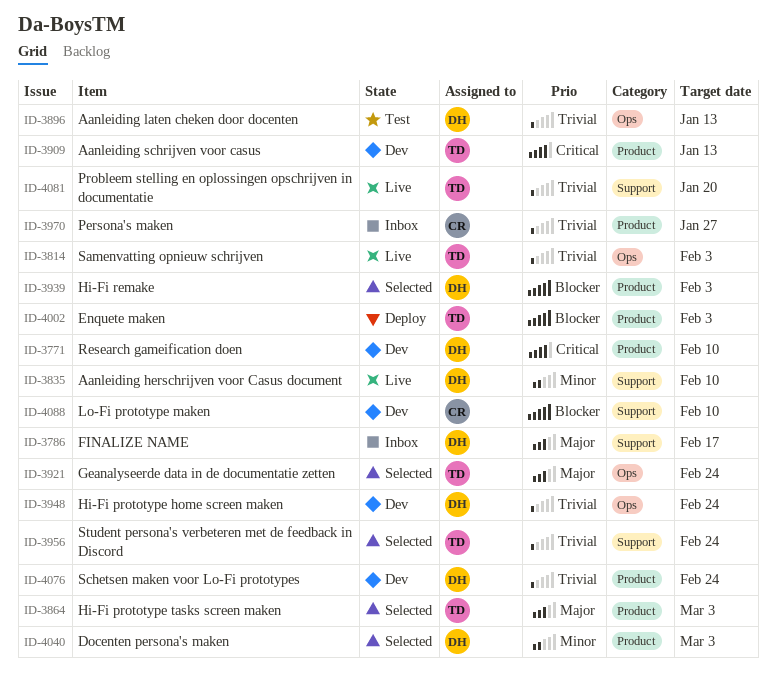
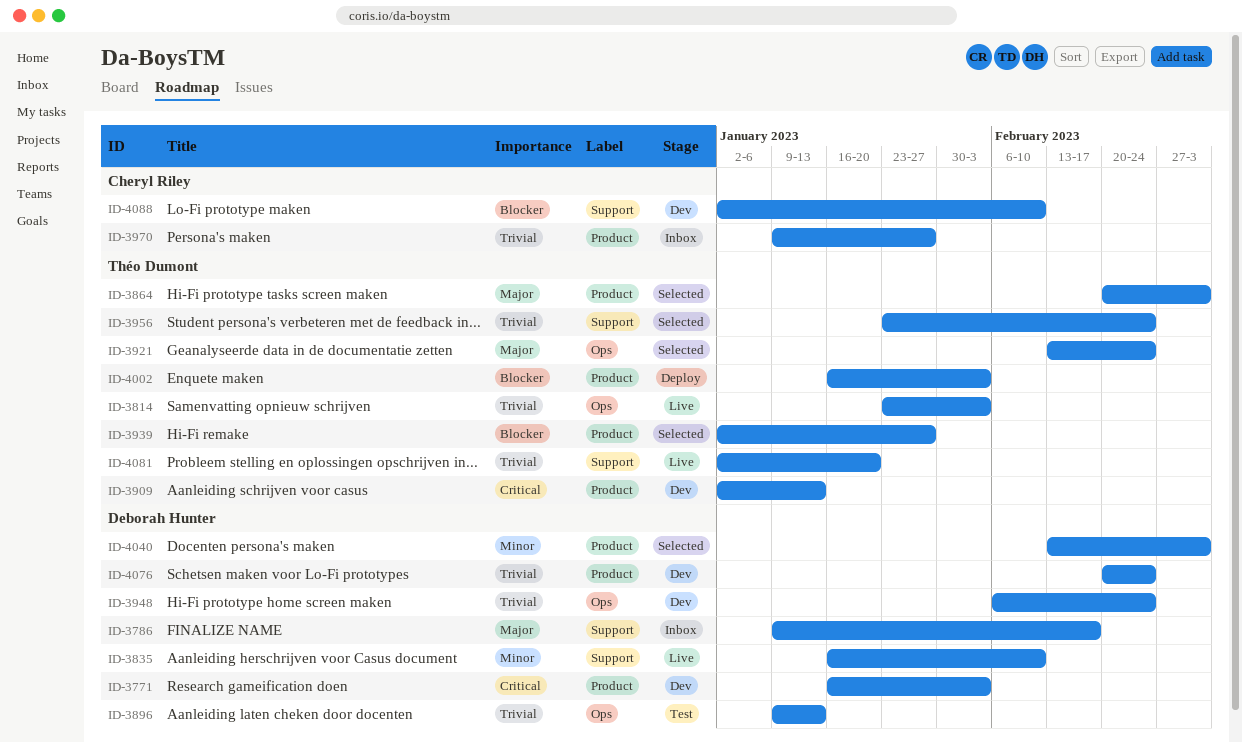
ID-3771, due: Feb 10 -> Feb 3
ID-3939, owner: Deborah Hunter -> Théo Dumont
ID-3939, due: Feb 3 -> Jan 27

